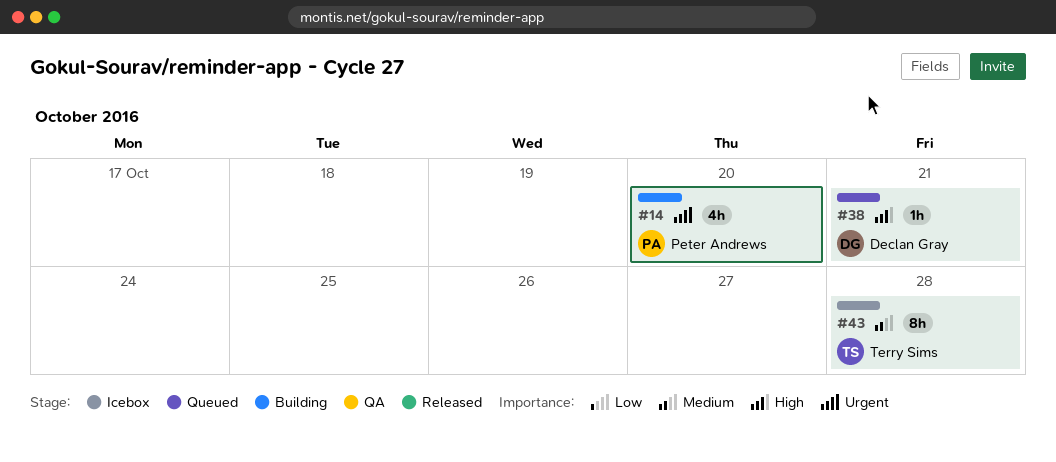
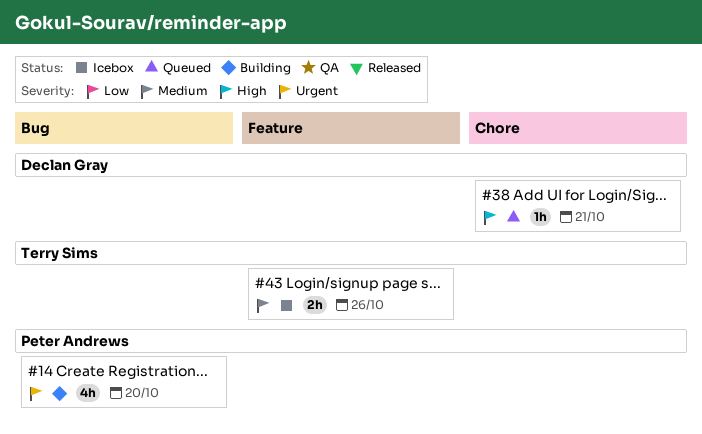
#43, estimate: 8h -> 2h
#43, due: Oct 28 -> Oct 26

